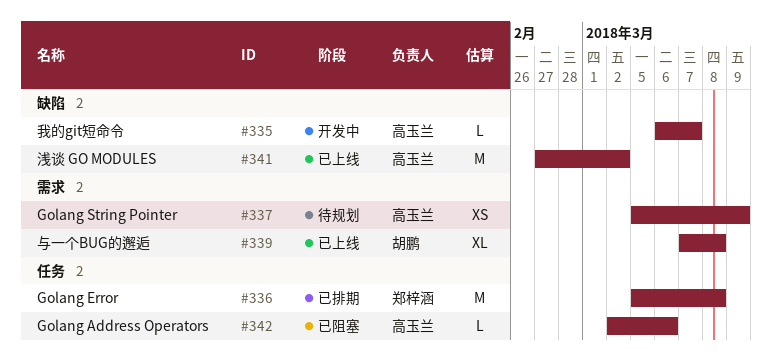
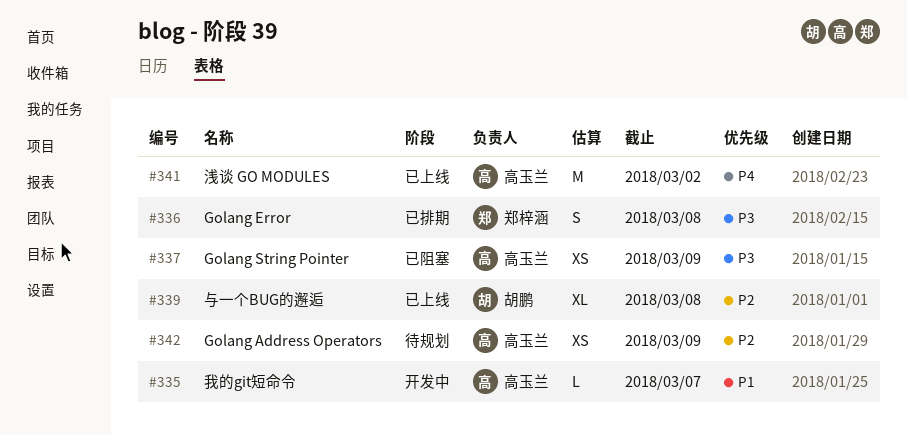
#336, estimate: M -> S
#337, status: 待规划 -> 已阻塞
#342, status: 已阻塞 -> 待规划
#342, estimate: L -> XS
#342, due: Mar 6 -> Mar 9

